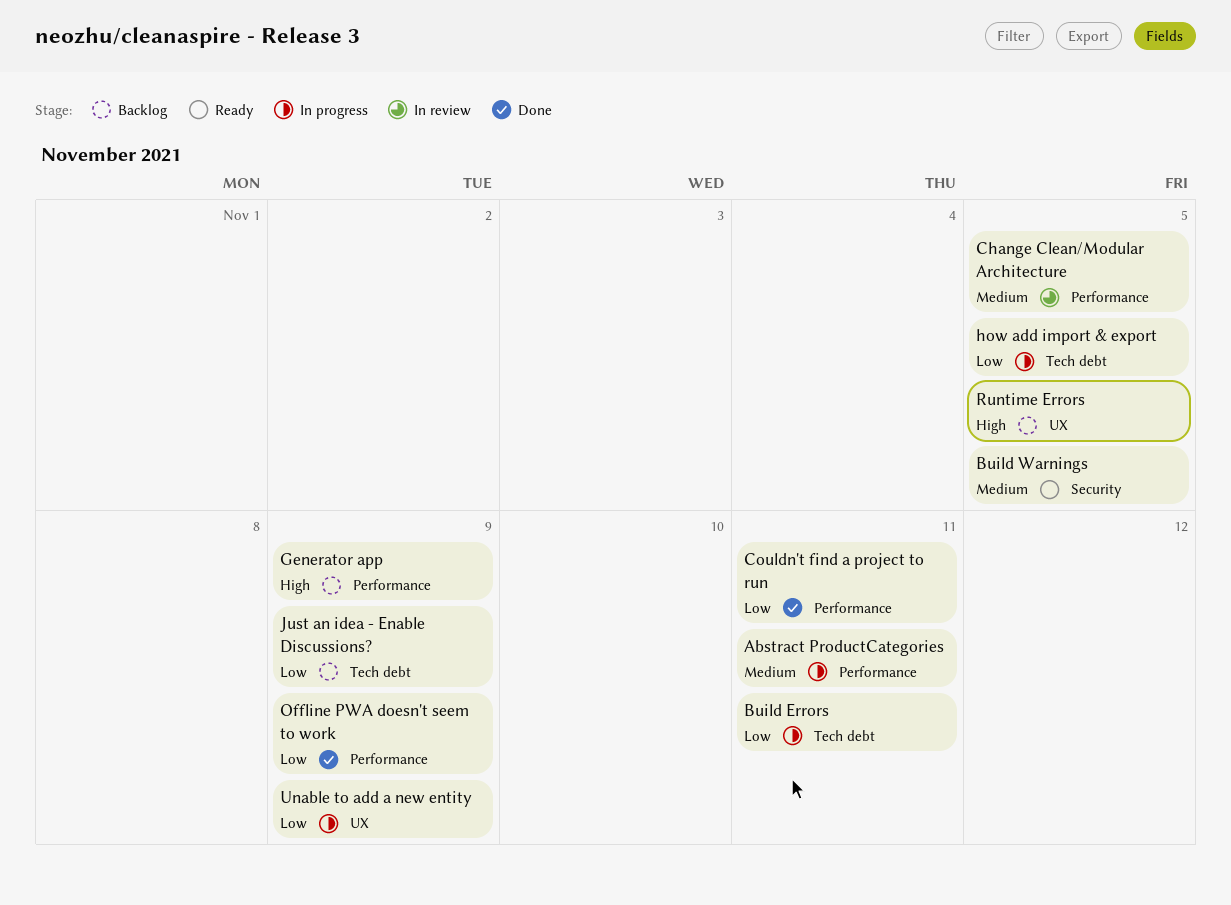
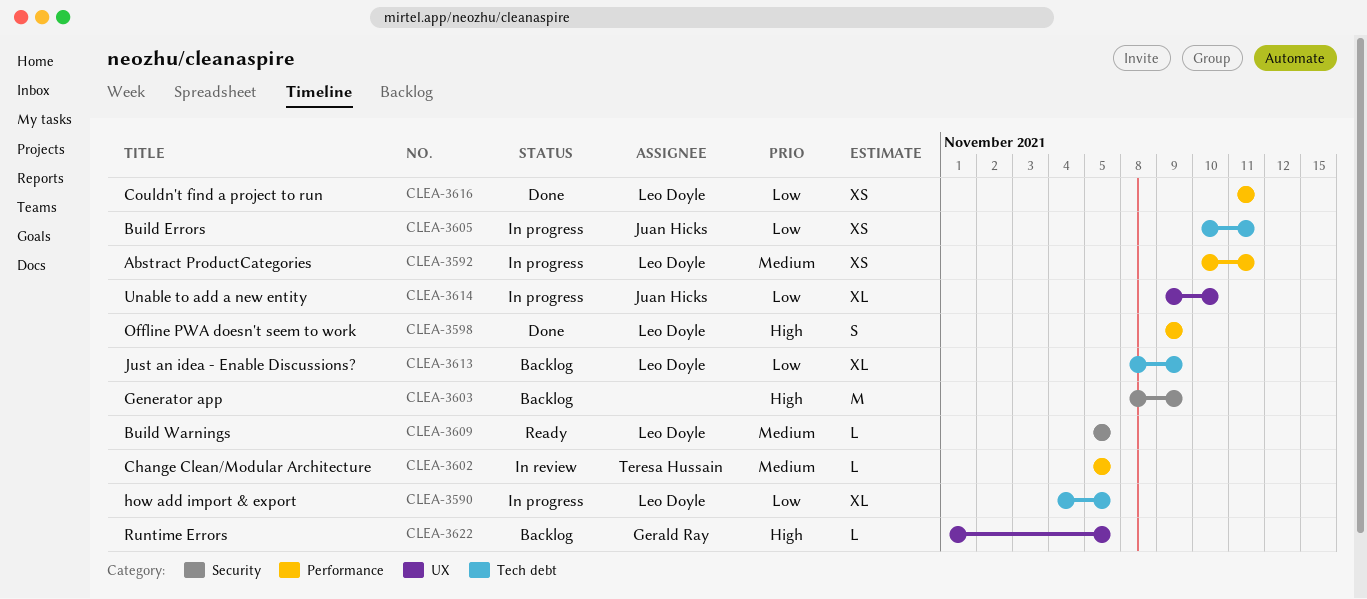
Generator app, label: Performance -> Security
Offline PWA doesn't seem to work, priority: Low -> High
Unable to add a new entity, due: Nov 9 -> Nov 10

